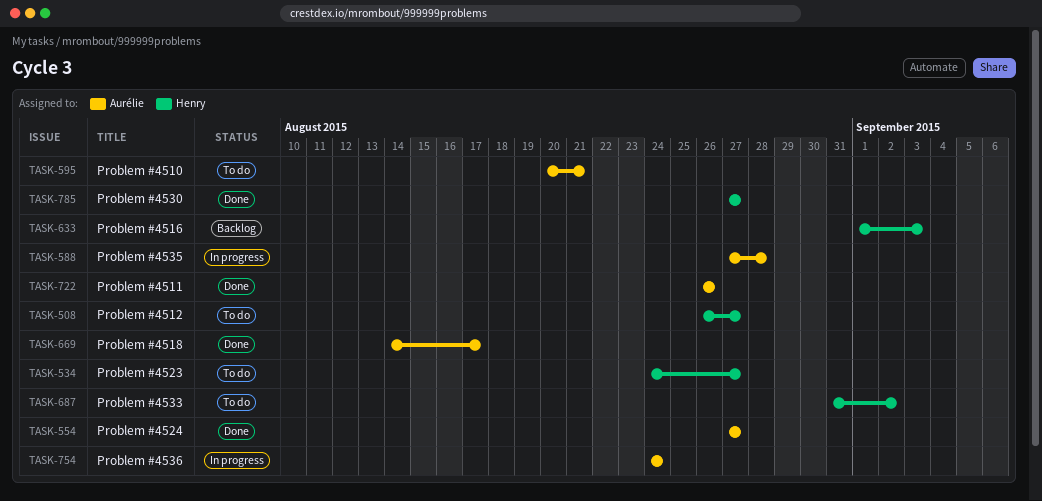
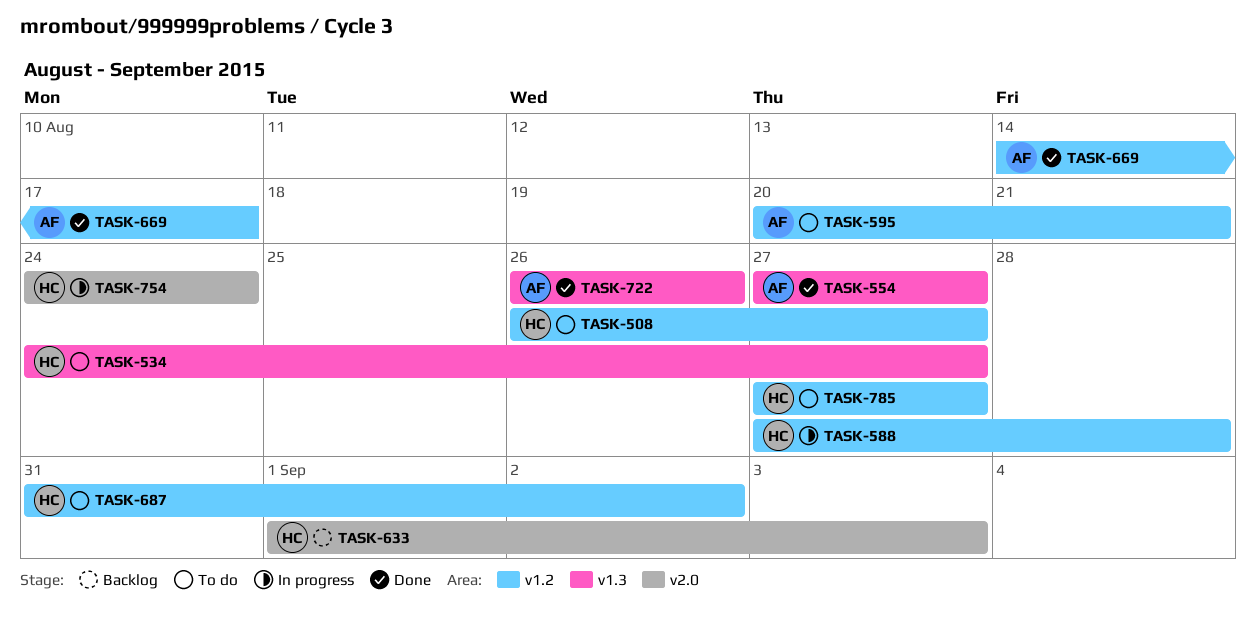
TASK-588, owner: Aurélie -> Henry
TASK-754, owner: Aurélie -> Henry
TASK-785, status: Done -> To do

